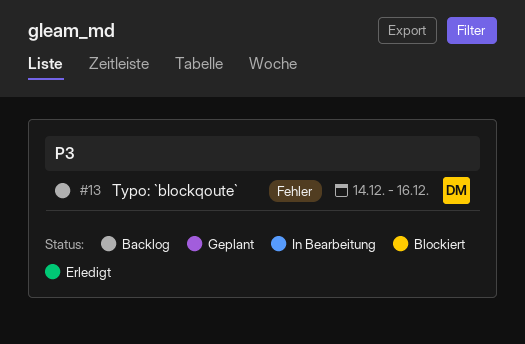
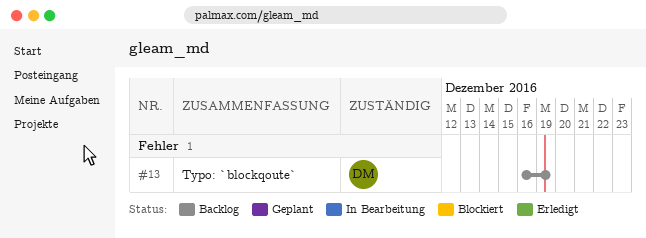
#13, start: Dec 14 -> Dec 16
#13, due: Dec 16 -> Dec 19

